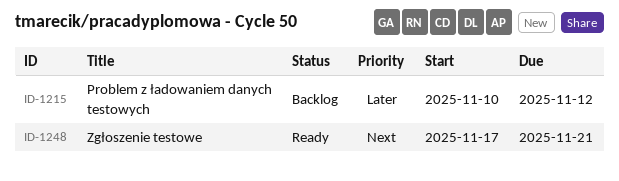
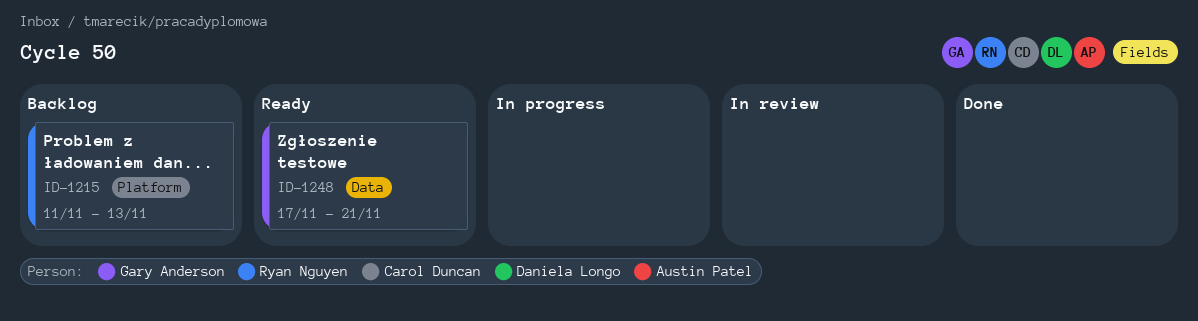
ID-1215, start: Nov 10 -> Nov 11
ID-1215, due: Nov 12 -> Nov 13

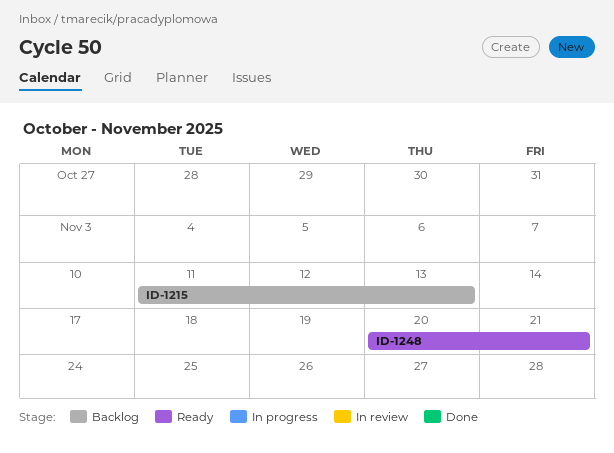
ID-1248, start: Nov 17 -> Nov 20

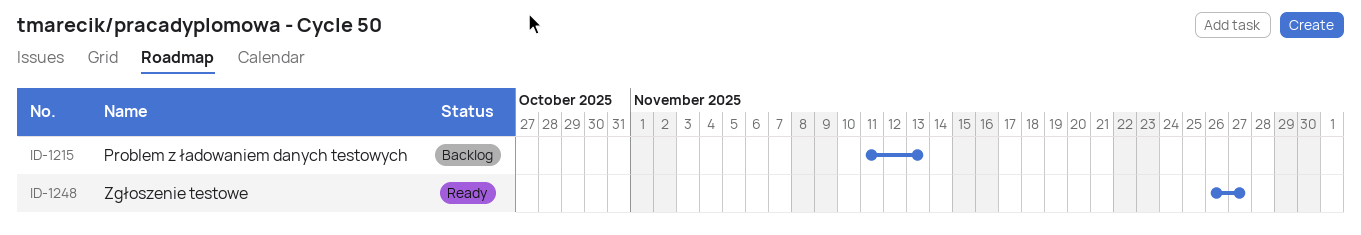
ID-1248, start: Nov 20 -> Nov 26
ID-1248, due: Nov 21 -> Nov 27

